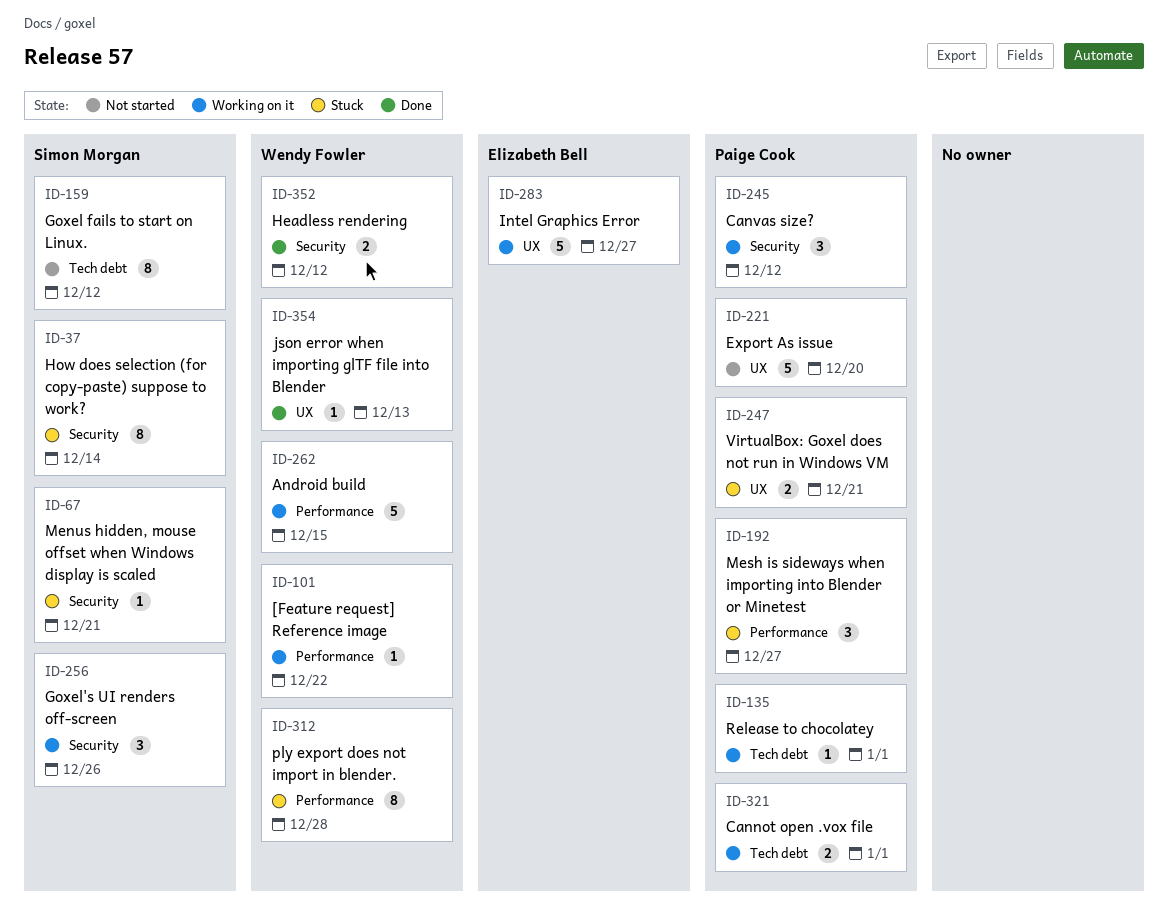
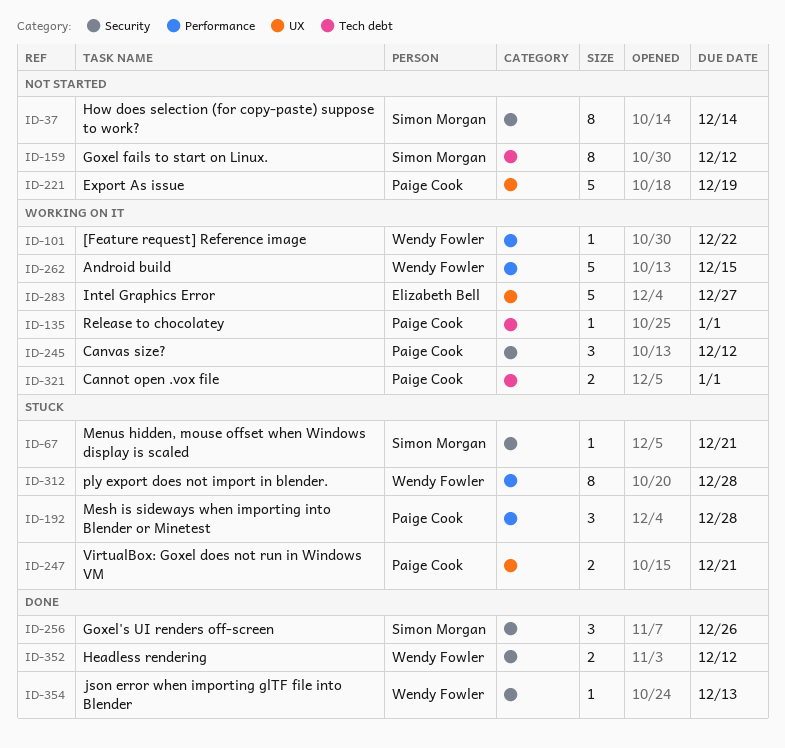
ID-37, status: Stuck -> Not started
ID-192, due: Dec 27 -> Dec 28
ID-221, due: Dec 20 -> Dec 19
ID-256, status: Working on it -> Done
ID-354, label: UX -> Security

